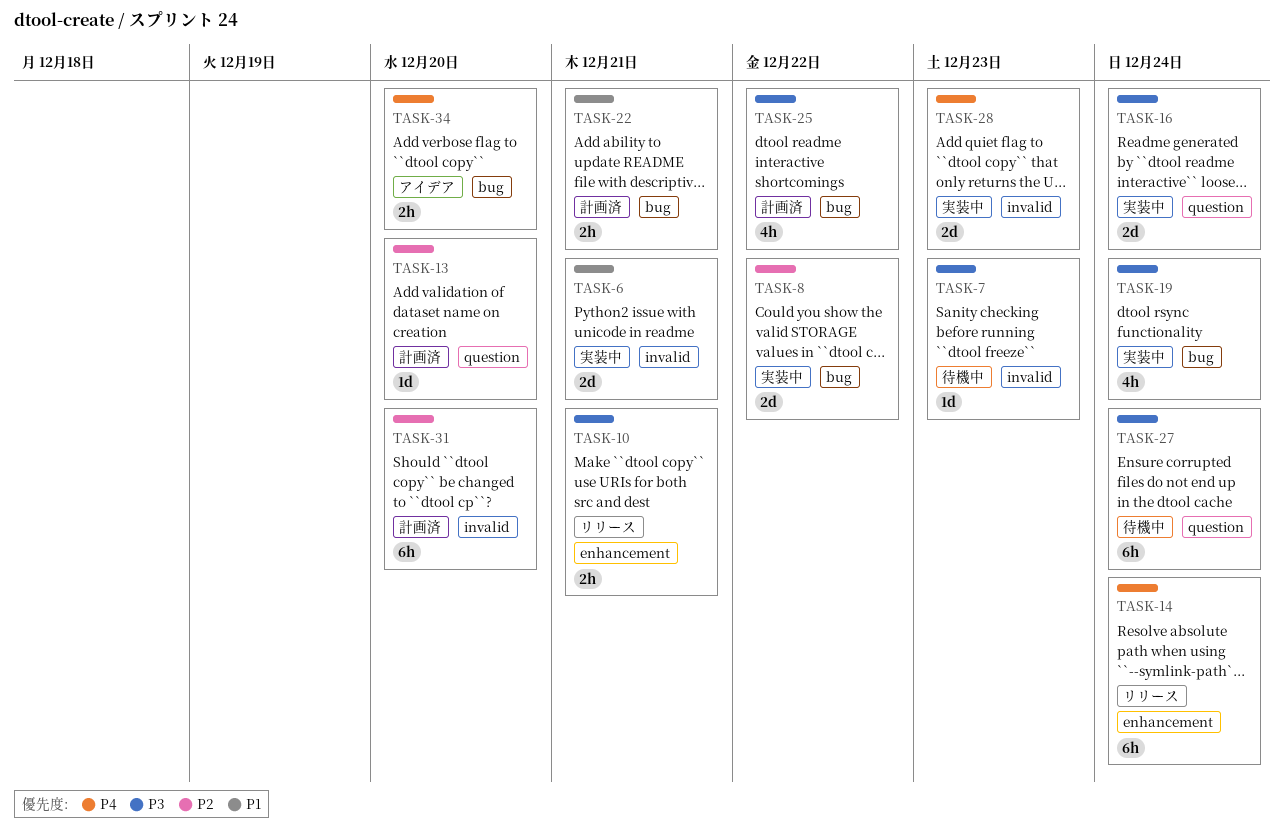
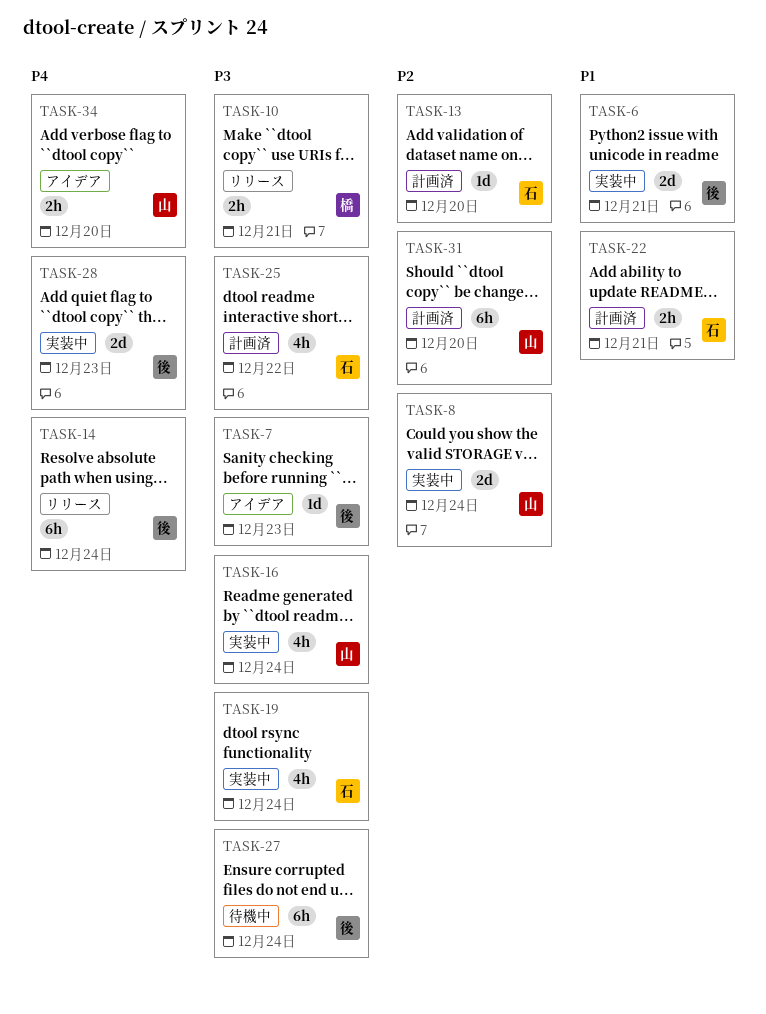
TASK-7, status: 待機中 -> アイデア
TASK-8, due: Dec 22 -> Dec 24
TASK-16, estimate: 2d -> 4h

